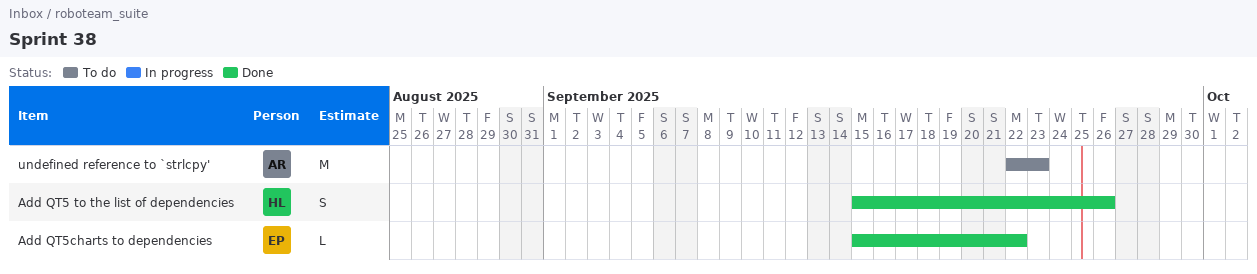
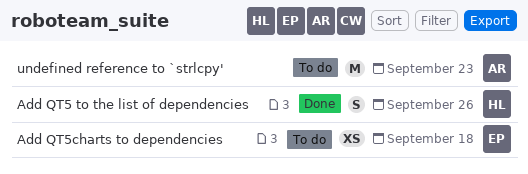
Add QT5charts to dependencies, status: Done -> To do
Add QT5charts to dependencies, estimate: L -> XS
Add QT5charts to dependencies, due: Sep 22 -> Sep 18

